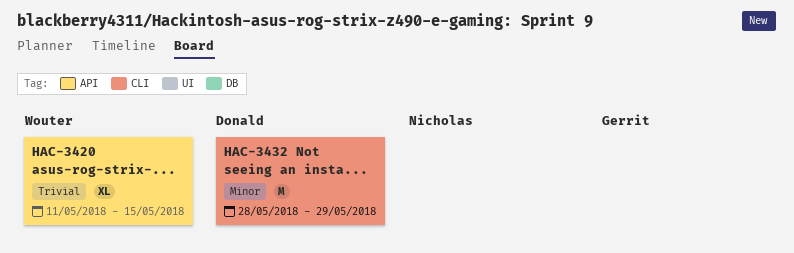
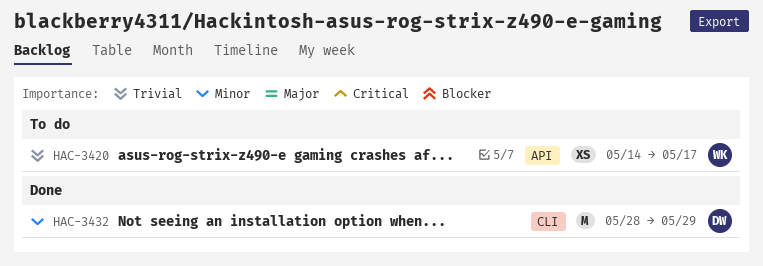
HAC-3420, estimate: XL -> XS
HAC-3420, start: May 11 -> May 14
HAC-3420, due: May 15 -> May 17

